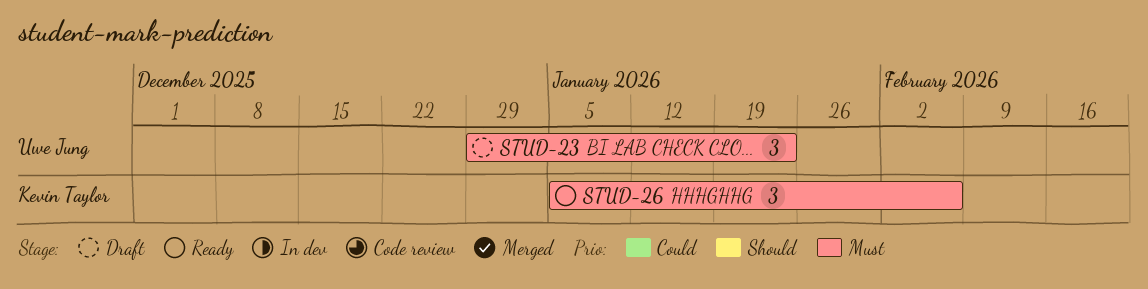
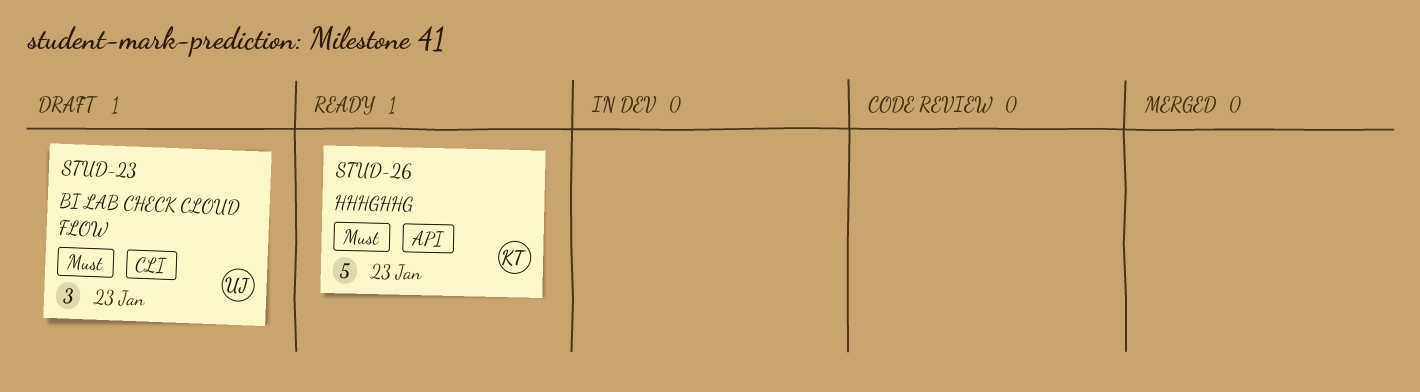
STUD-26, estimate: 3 -> 5
STUD-26, due: Feb 6 -> Jan 23

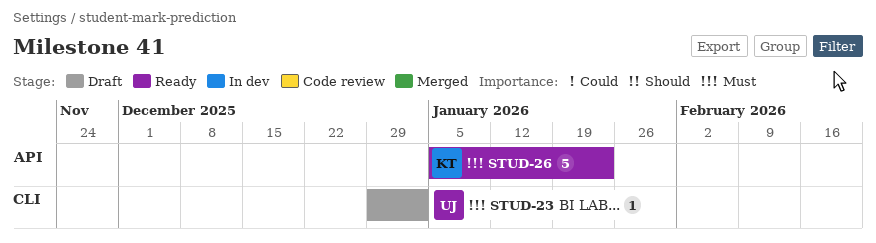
STUD-23, estimate: 3 -> 1
STUD-23, due: Jan 23 -> Jan 2

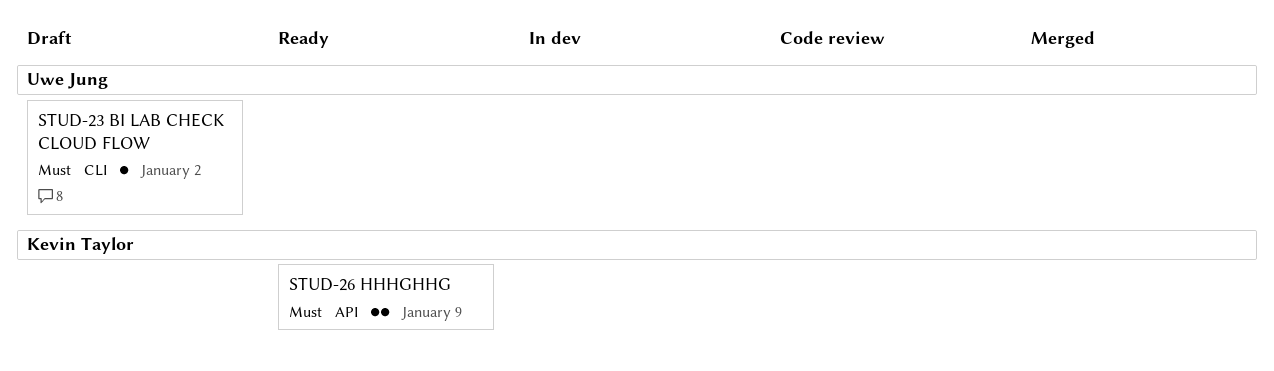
STUD-26, estimate: 5 -> 2
STUD-26, due: Jan 23 -> Jan 9

